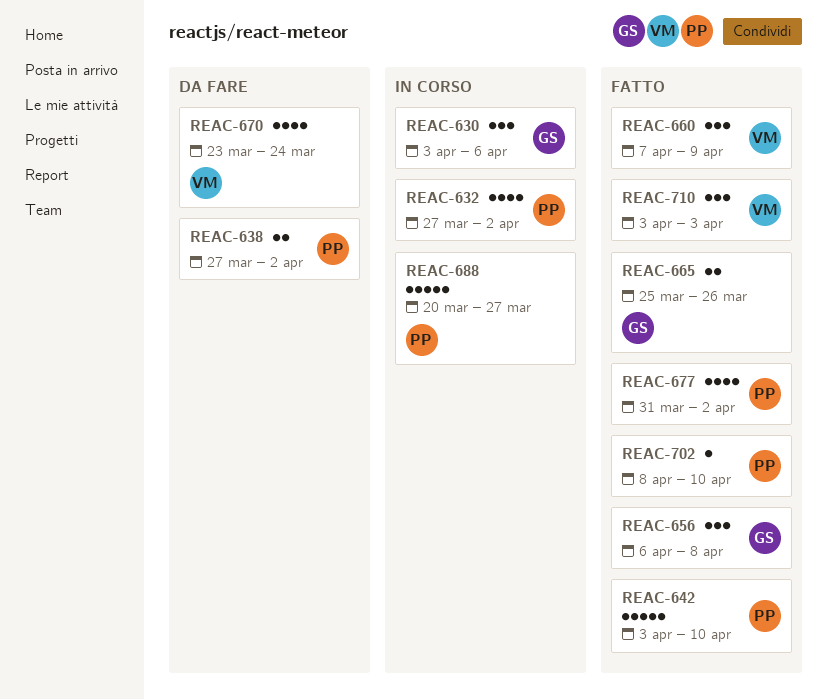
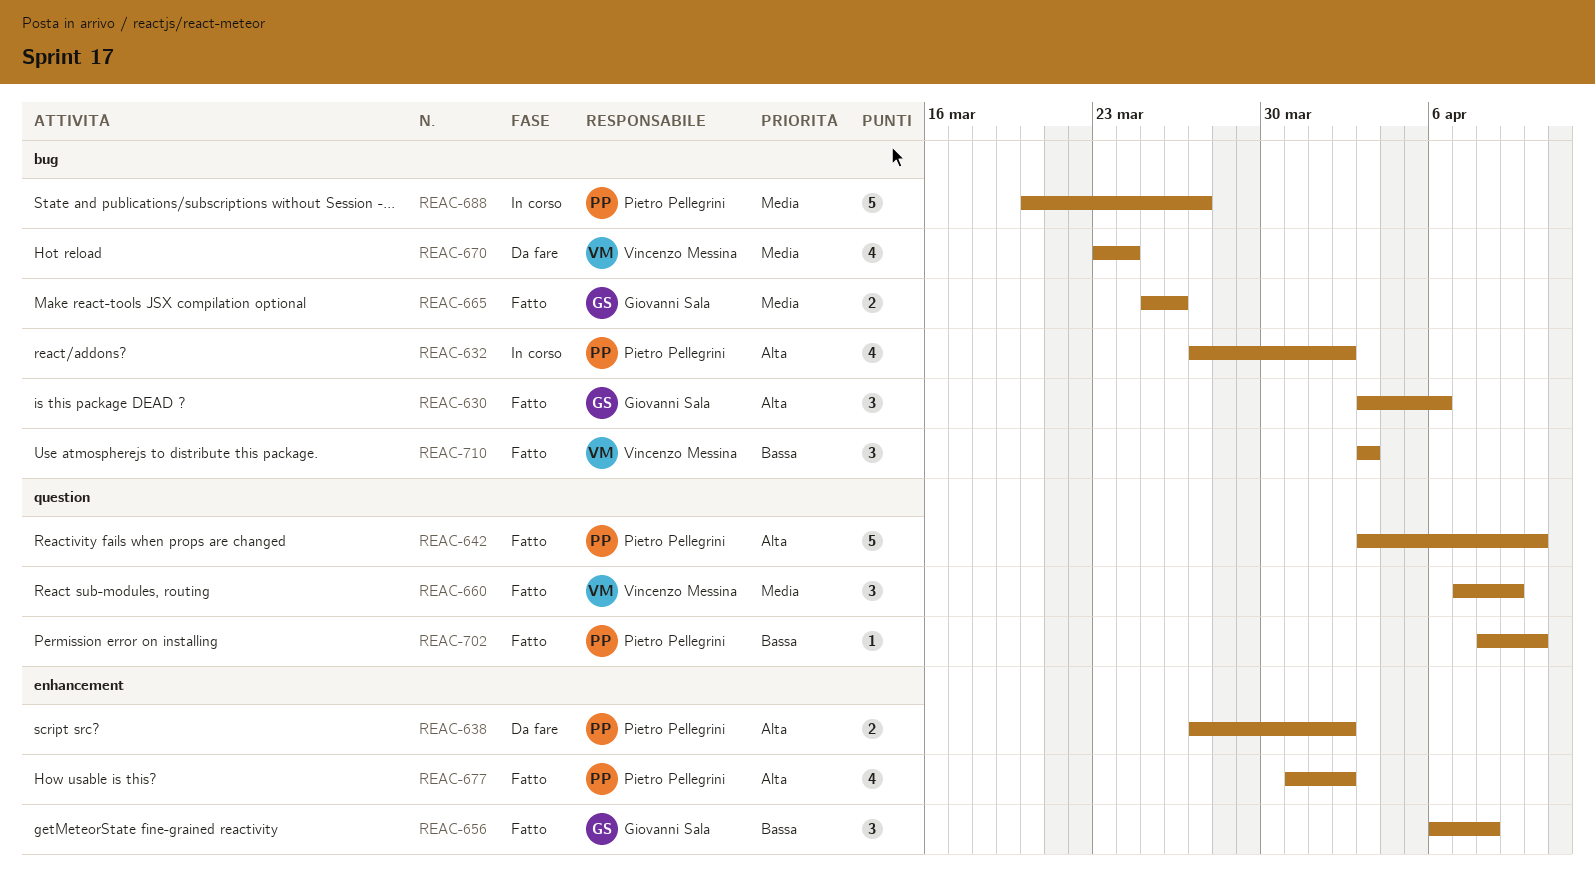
REAC-630, status: In corso -> Fatto

